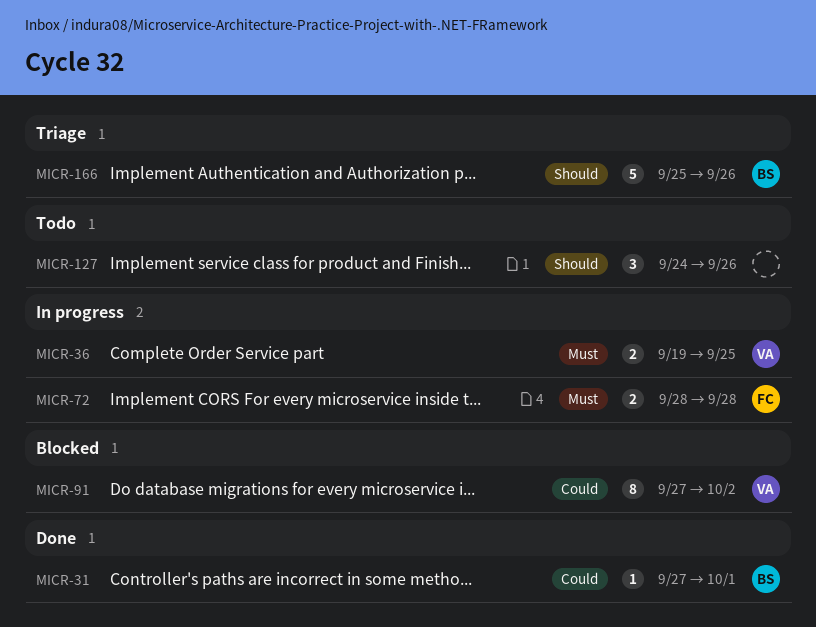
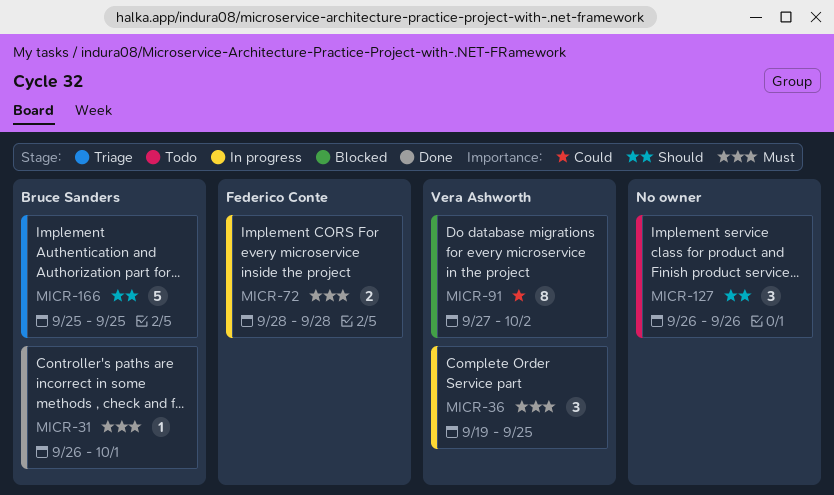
MICR-31, priority: Could -> Must
MICR-31, start: Sep 27 -> Sep 26
MICR-36, estimate: 2 -> 3
MICR-127, start: Sep 24 -> Sep 26
MICR-166, due: Sep 26 -> Sep 25

